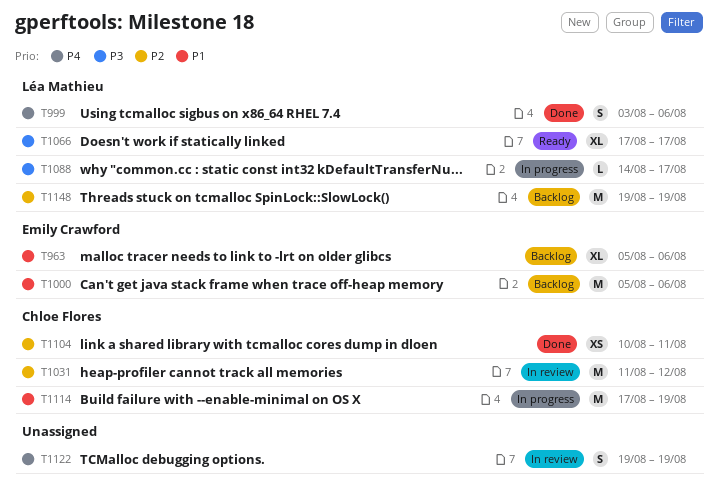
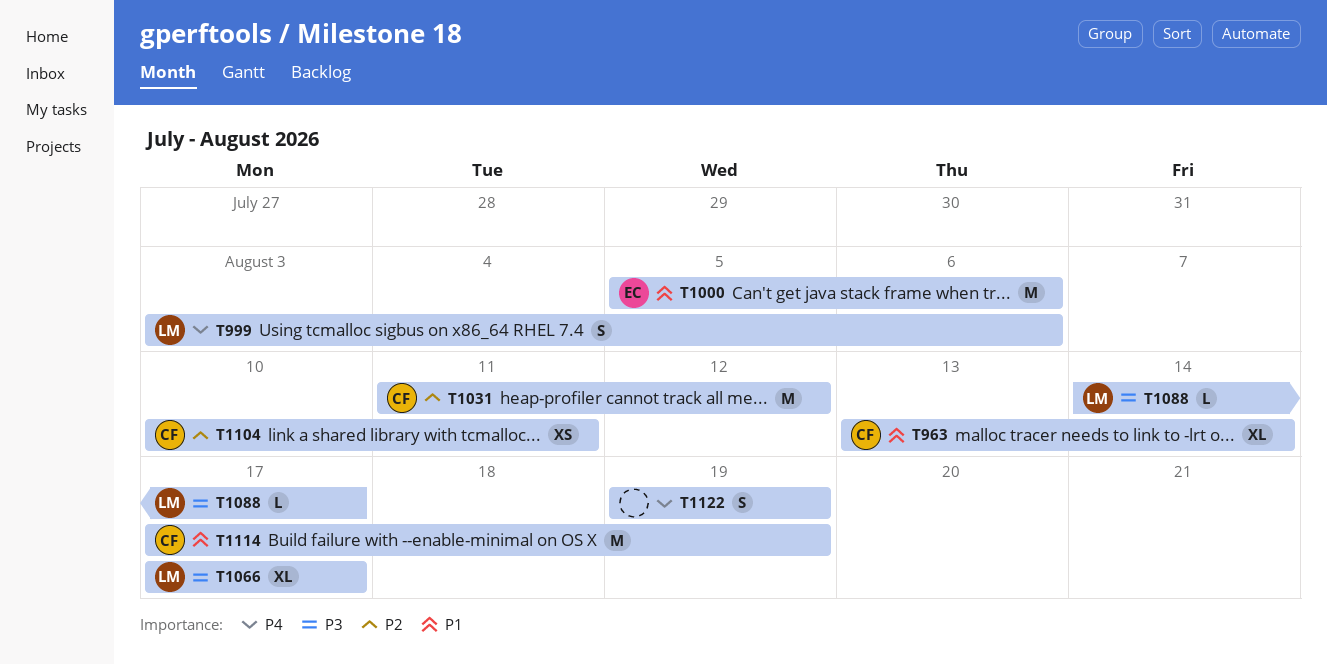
T963, owner: Emily Crawford -> Chloe Flores
T963, start: Aug 5 -> Aug 13
T963, due: Aug 6 -> Aug 14
T1148: present -> none

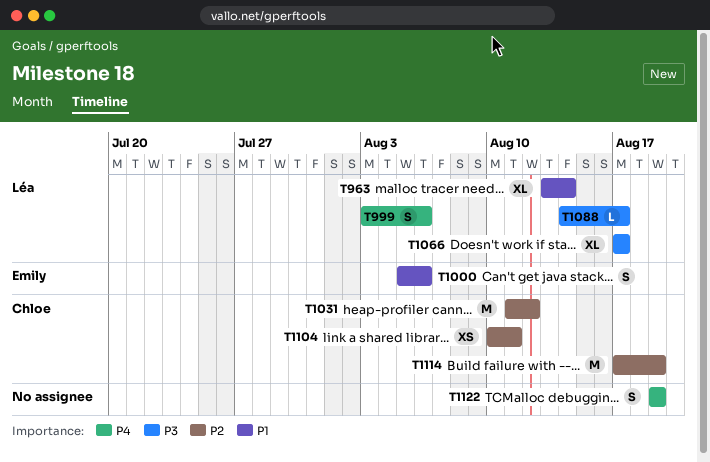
T963, owner: Chloe -> Léa
T1000, estimate: M -> S
T1114, priority: P1 -> P2

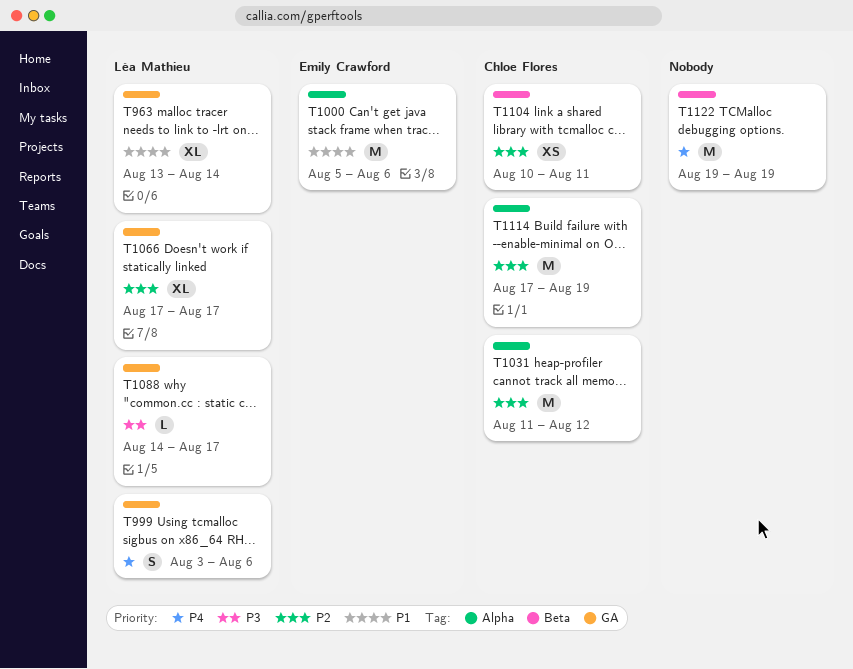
T1000, estimate: S -> M
T1066, priority: P3 -> P2
T1122, estimate: S -> M

